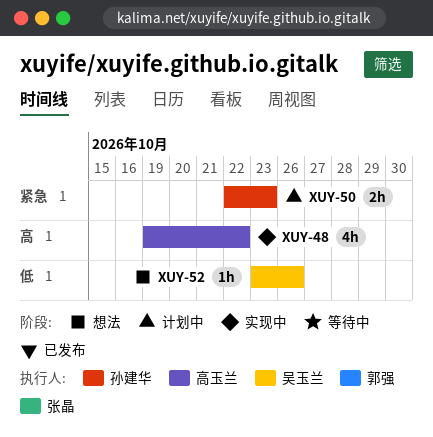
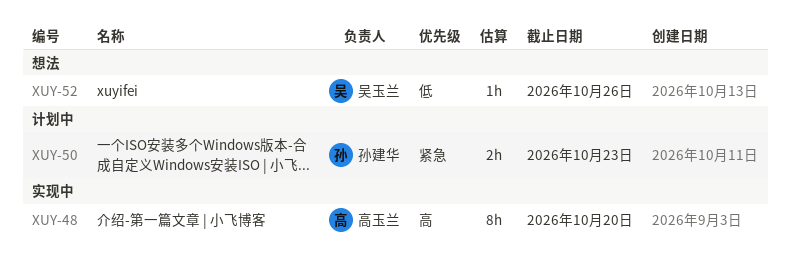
XUY-48, estimate: 4h -> 8h
XUY-48, due: Oct 22 -> Oct 20

